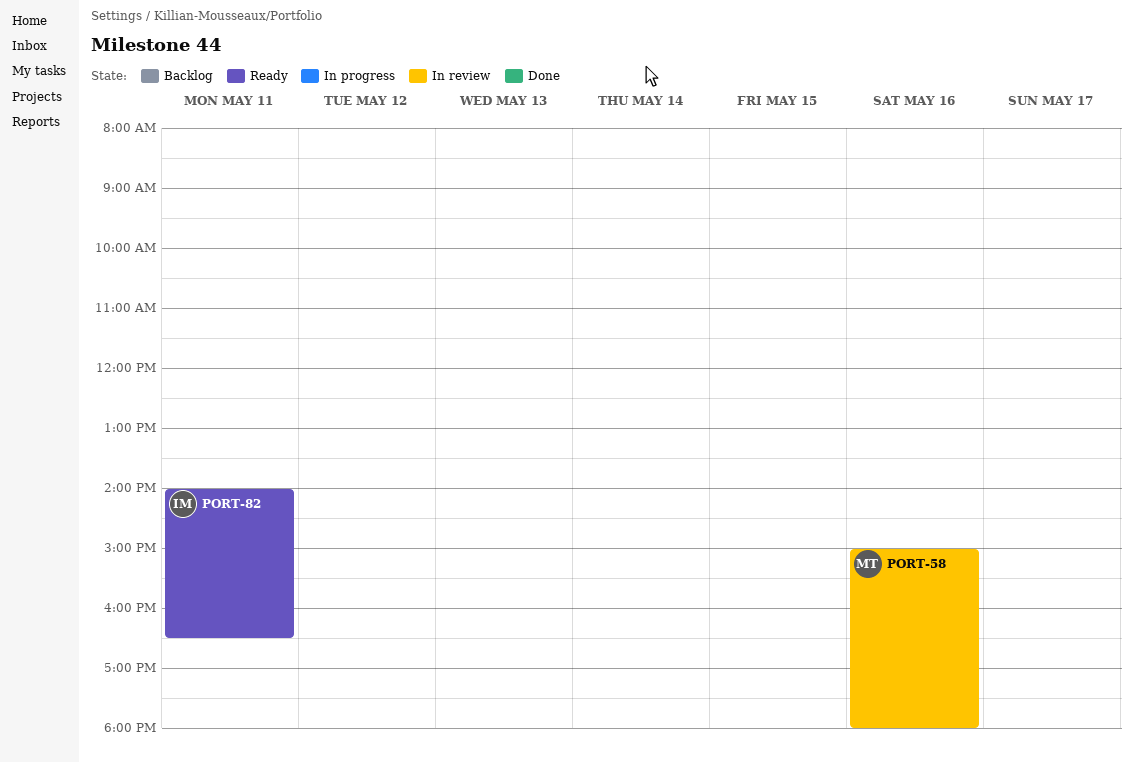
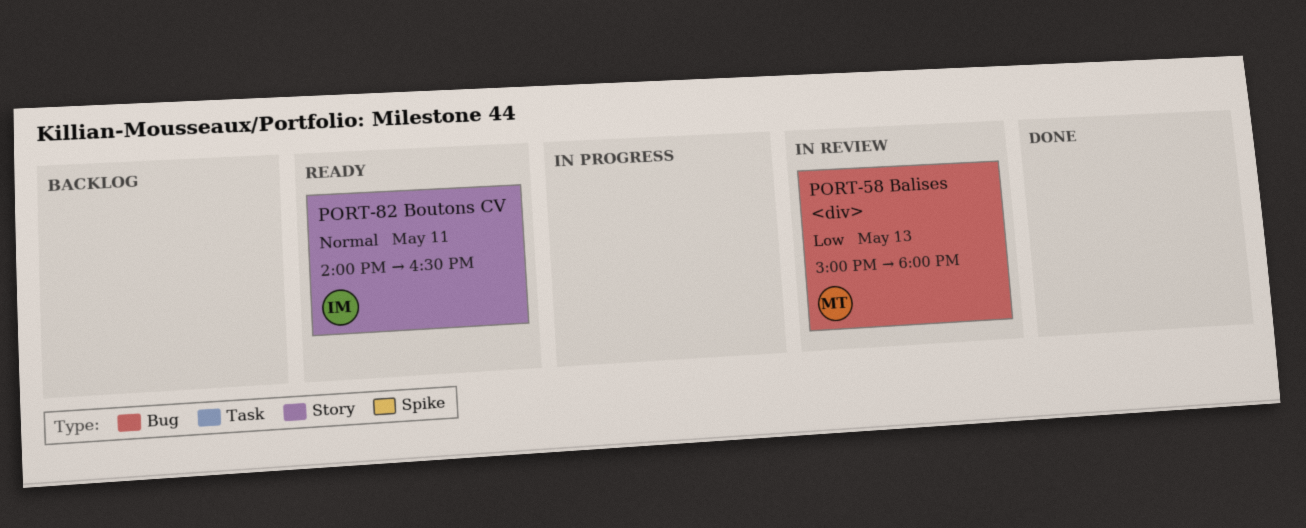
PORT-58, day: May 16 -> May 13

